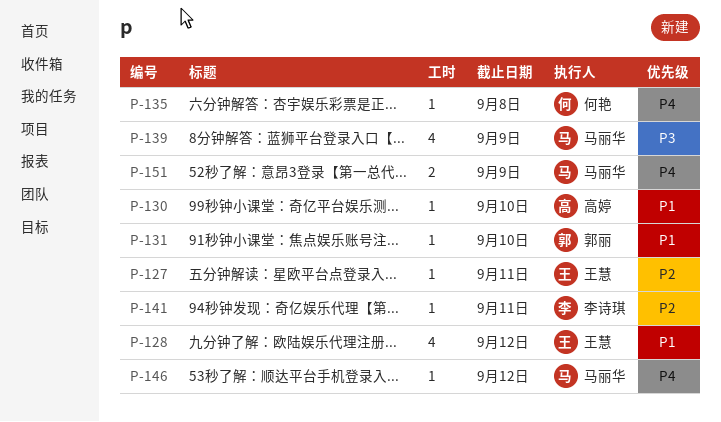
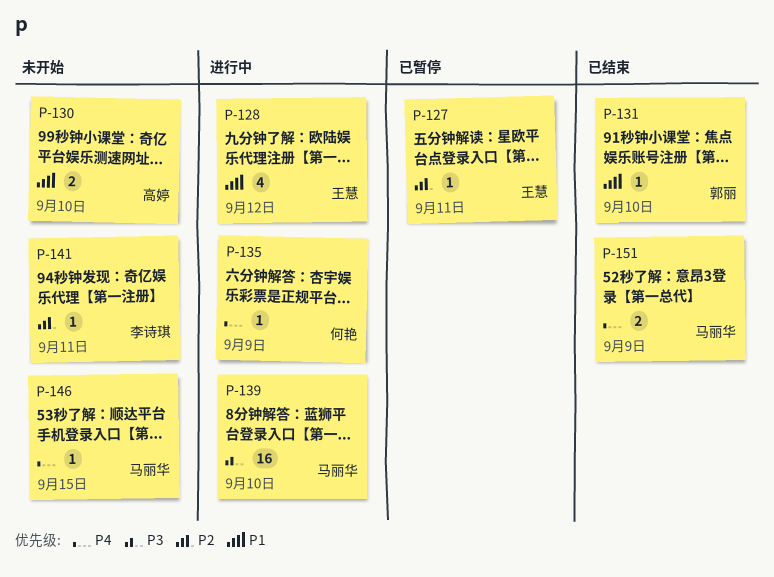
P-130, estimate: 1 -> 2
P-135, due: Sep 8 -> Sep 9
P-139, estimate: 4 -> 16
P-139, due: Sep 9 -> Sep 10
P-146, due: Sep 12 -> Sep 15

